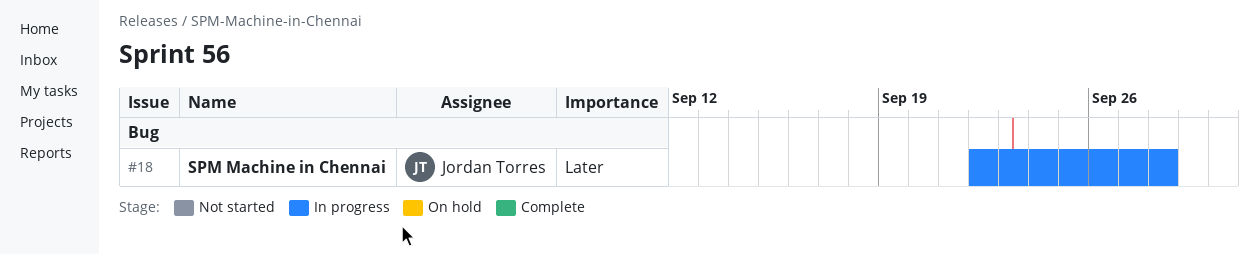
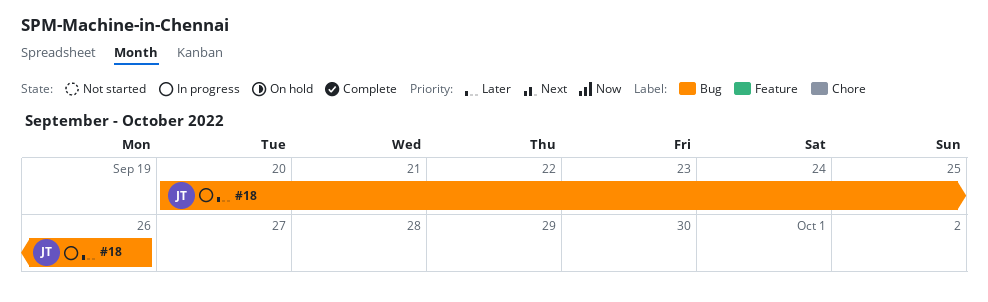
#18, start: Sep 22 -> Sep 20
#18, due: Sep 28 -> Sep 26

